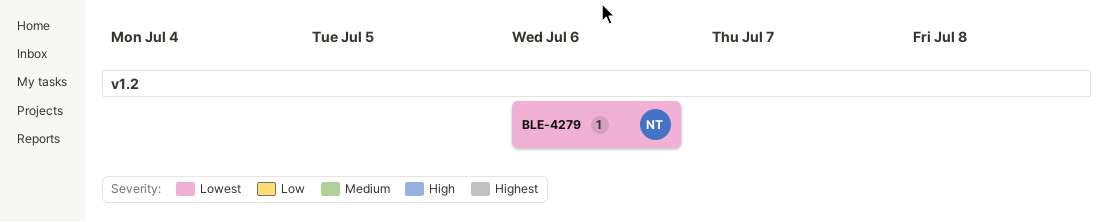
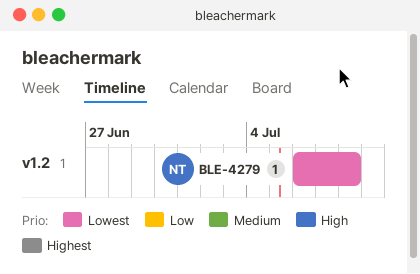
BLE-4279, due: Jul 6 -> Jul 8

